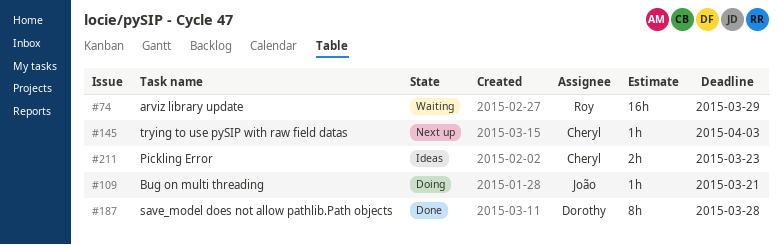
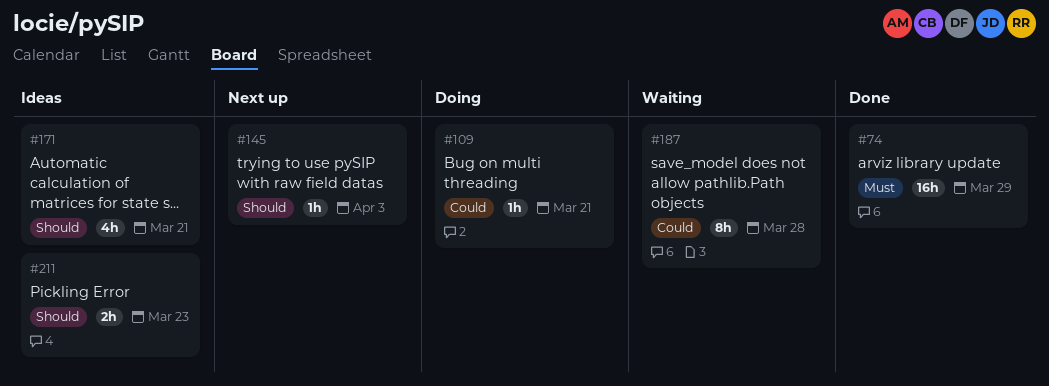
#74, status: Waiting -> Done
#171: none -> present
#187, status: Done -> Waiting

